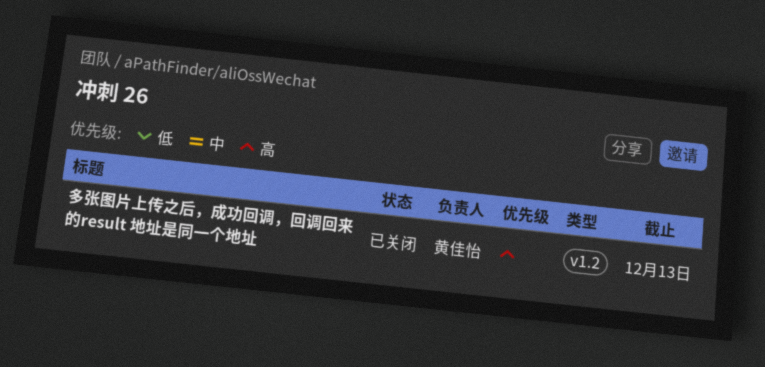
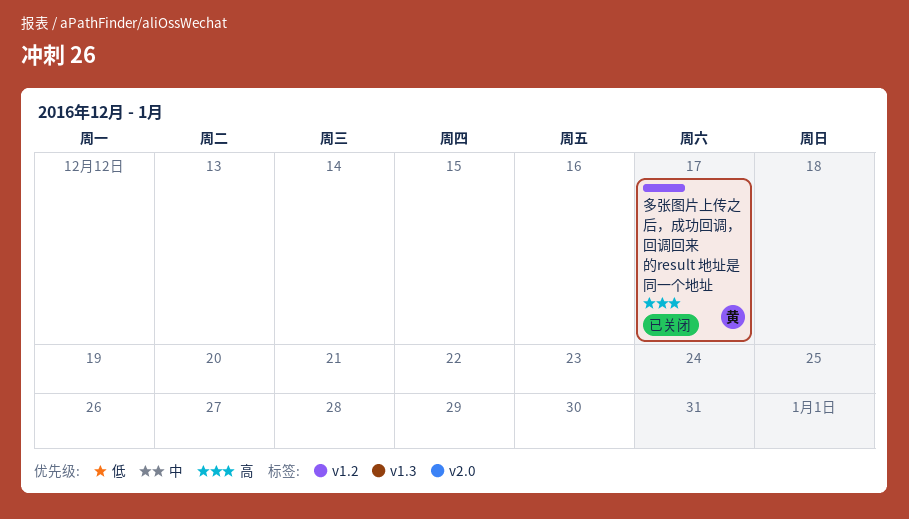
多张图片上传之后，成功回调，回调回来的result 地址是同一个地址, due: Dec 13 -> Dec 17

